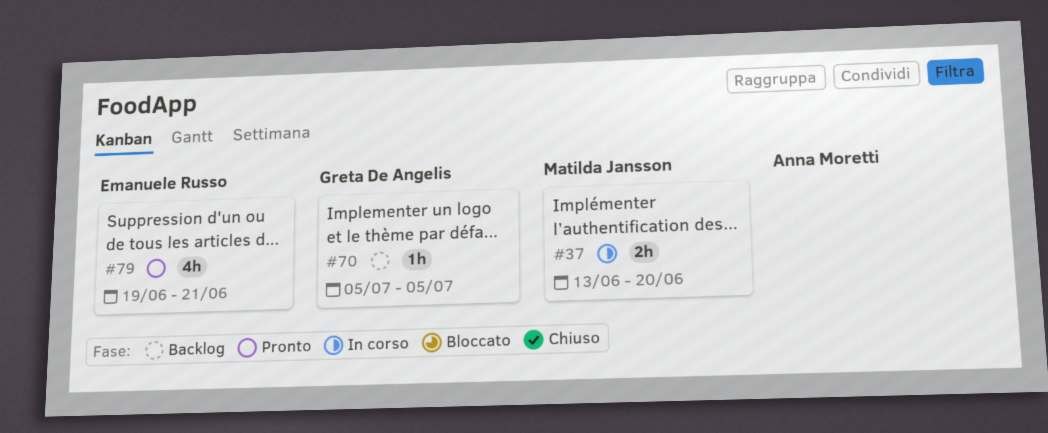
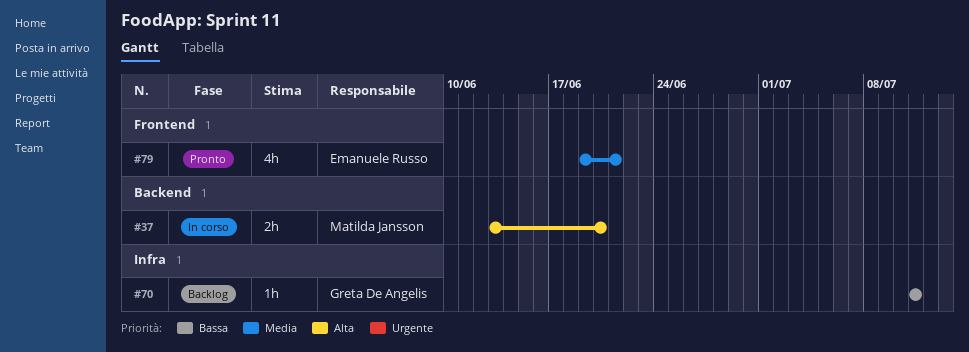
#70, start: Jul 5 -> Jul 11
#70, due: Jul 5 -> Jul 11

